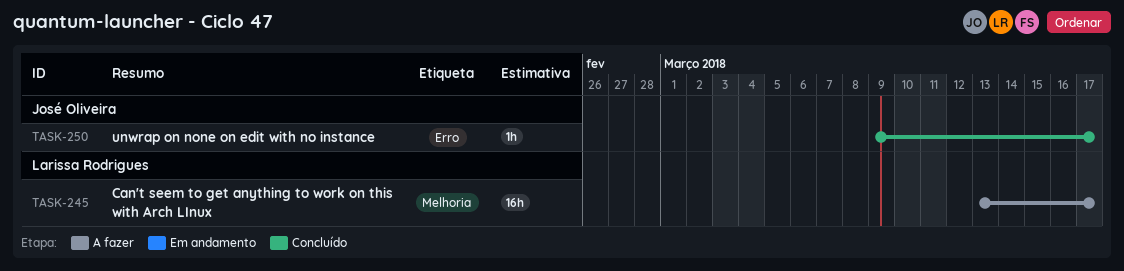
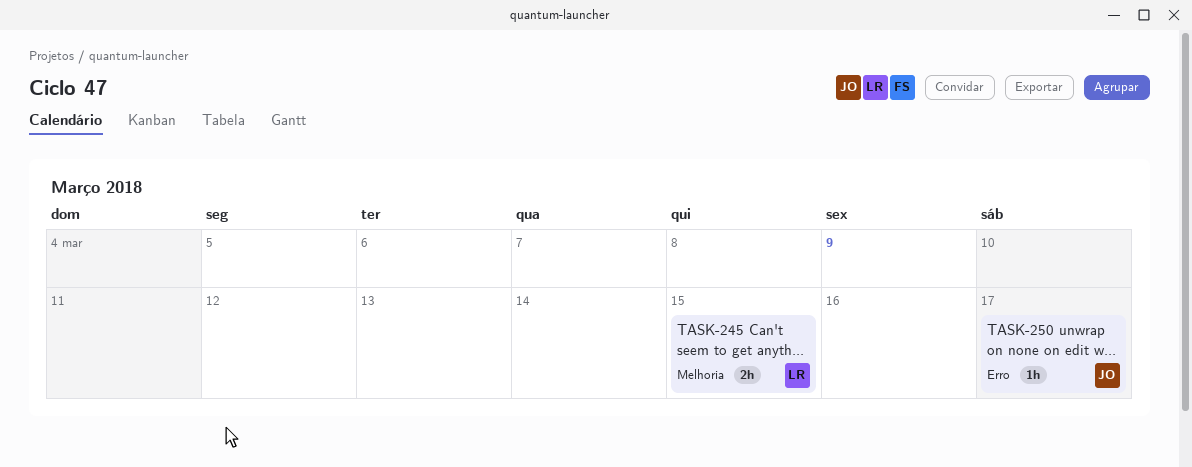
TASK-245, estimate: 16h -> 2h
TASK-245, due: Mar 17 -> Mar 15

